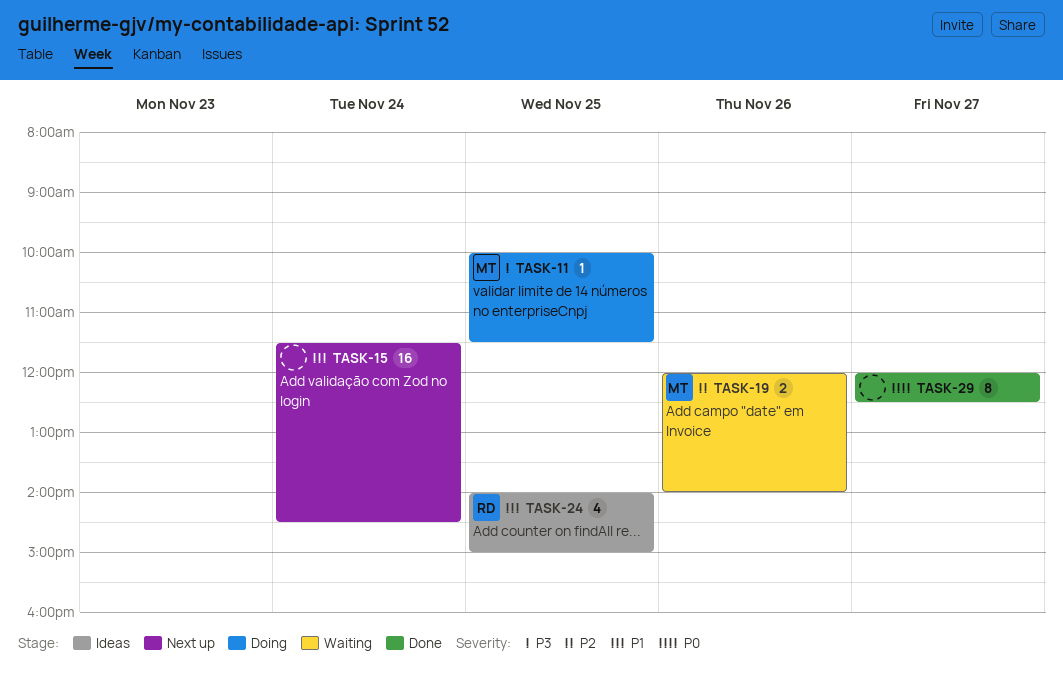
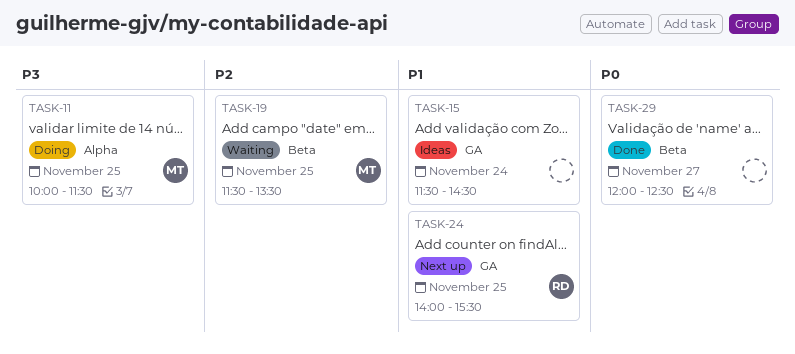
TASK-15, status: Next up -> Ideas
TASK-19, day: Nov 26 -> Nov 25
TASK-19, begins: 12:00 -> 11:30
TASK-19, ends: 14:00 -> 13:30
TASK-24, status: Ideas -> Next up
TASK-24, ends: 15:00 -> 15:30

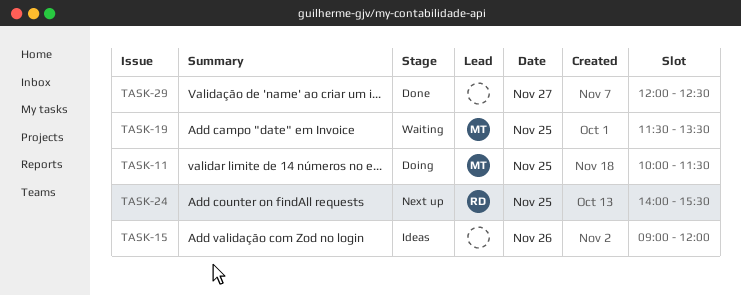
TASK-15, day: Nov 24 -> Nov 26
TASK-15, begins: 11:30 -> 09:00
TASK-15, ends: 14:30 -> 12:00

